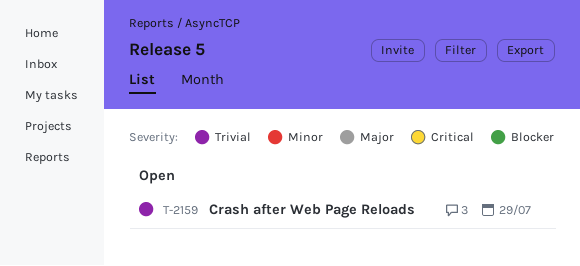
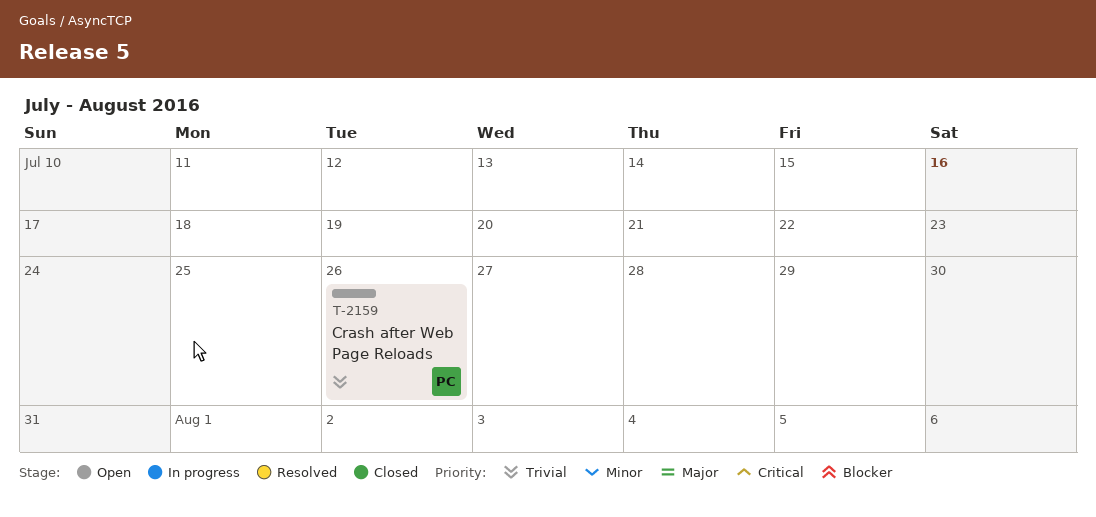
T-2159, due: Jul 29 -> Jul 26

